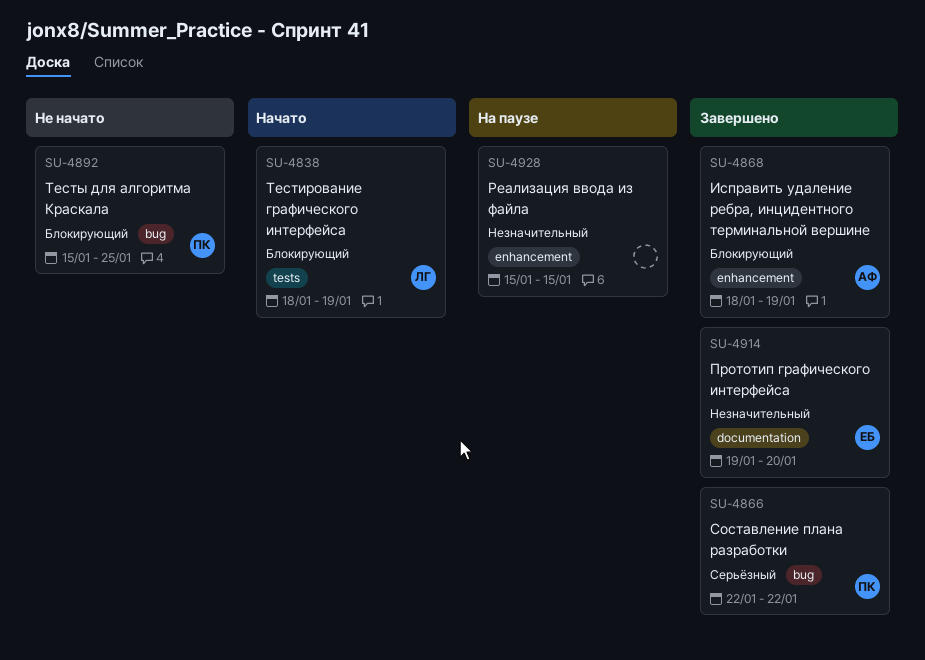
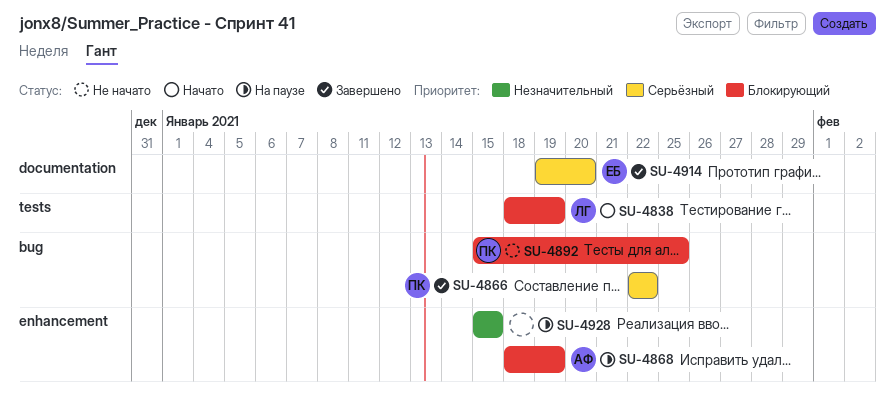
SU-4868, status: Завершено -> На паузе
SU-4914, priority: Незначительный -> Серьёзный

